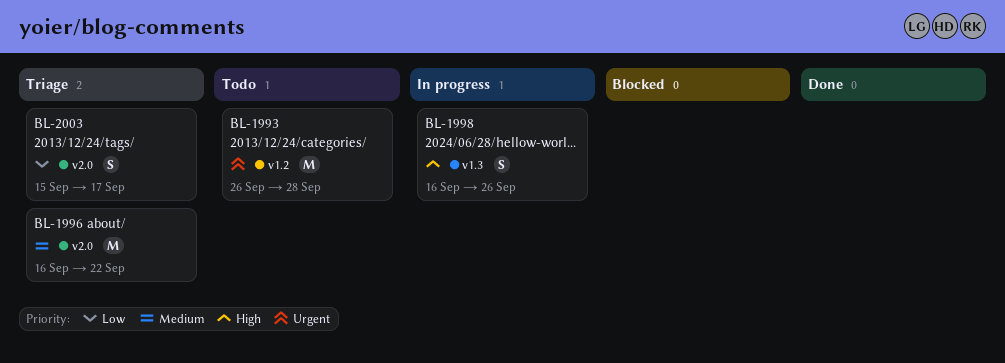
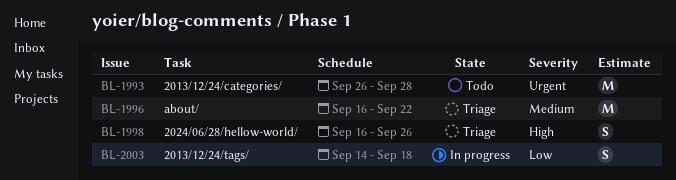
BL-1998, status: In progress -> Triage
BL-2003, status: Triage -> In progress
BL-2003, start: Sep 15 -> Sep 14
BL-2003, due: Sep 17 -> Sep 18

